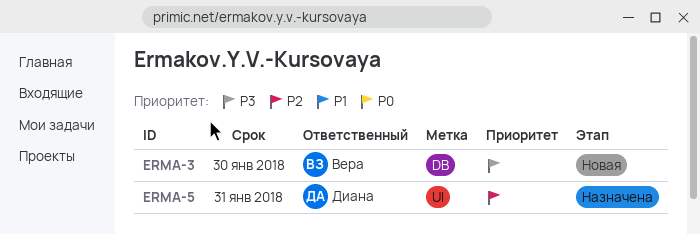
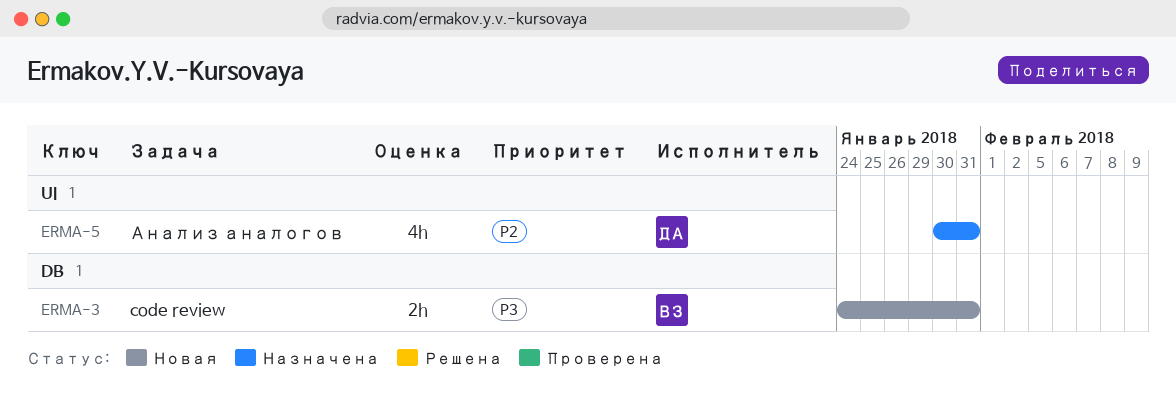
ERMA-3, due: Jan 30 -> Jan 31

